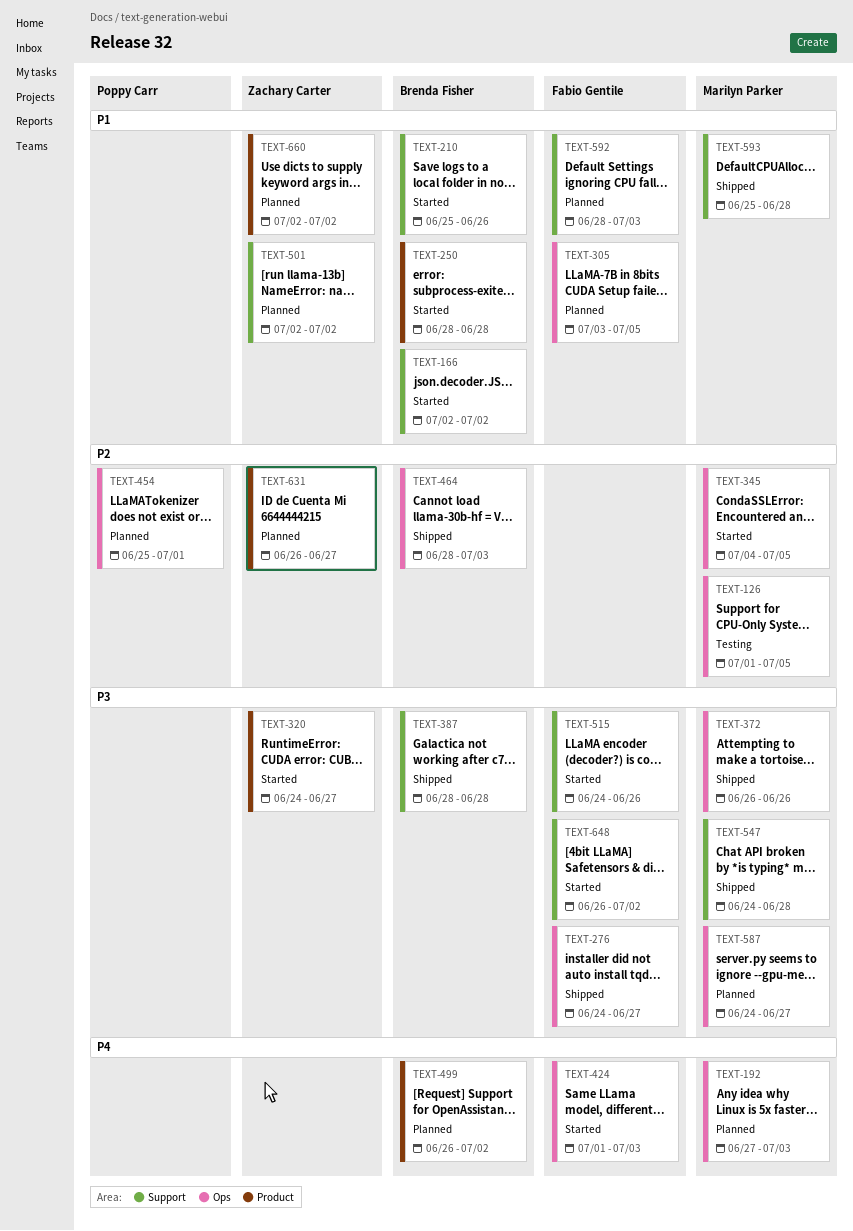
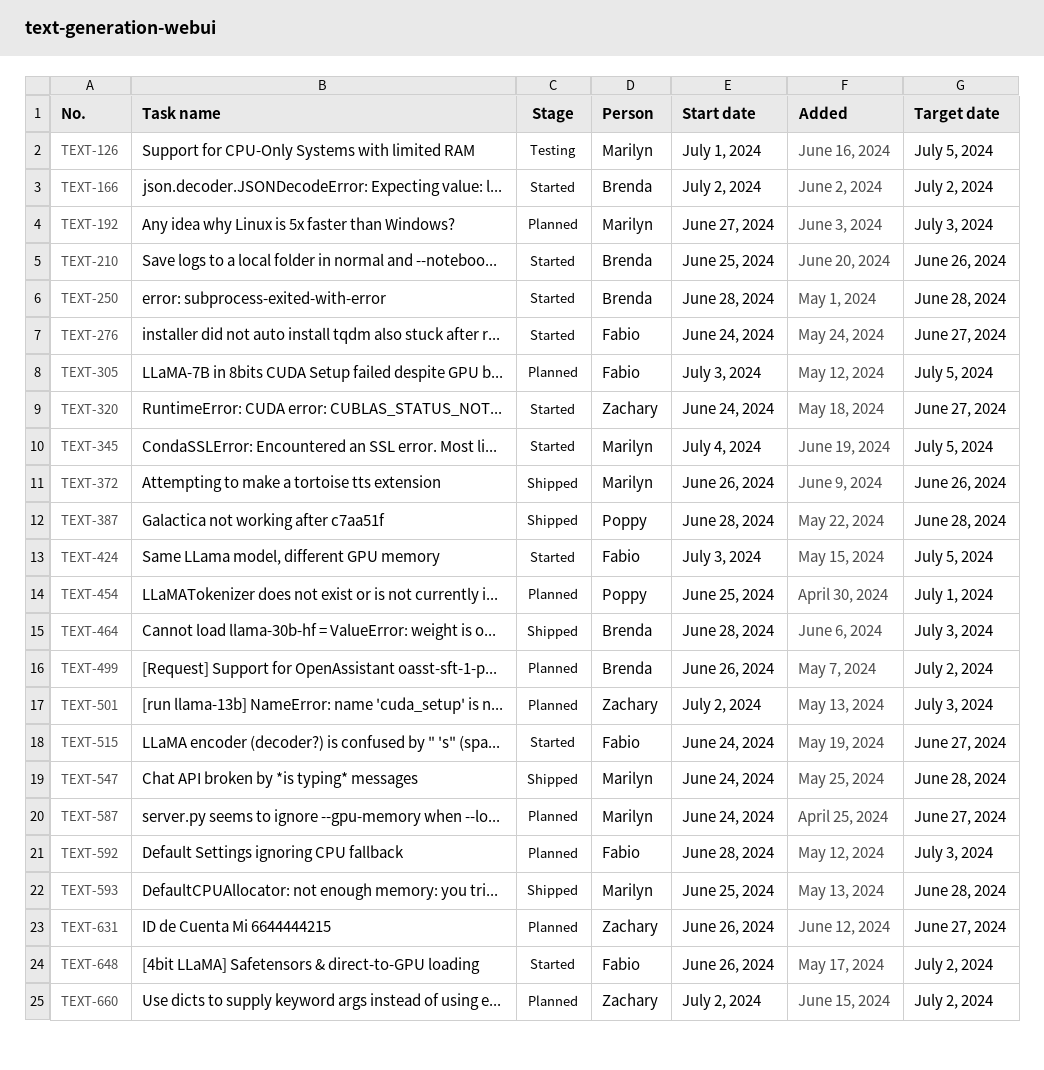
TEXT-276, status: Shipped -> Started
TEXT-387, owner: Brenda Fisher -> Poppy Carr
TEXT-424, start: Jul 1 -> Jul 3
TEXT-424, due: Jul 3 -> Jul 5
TEXT-501, due: Jul 2 -> Jul 3
TEXT-515, due: Jun 26 -> Jun 27

